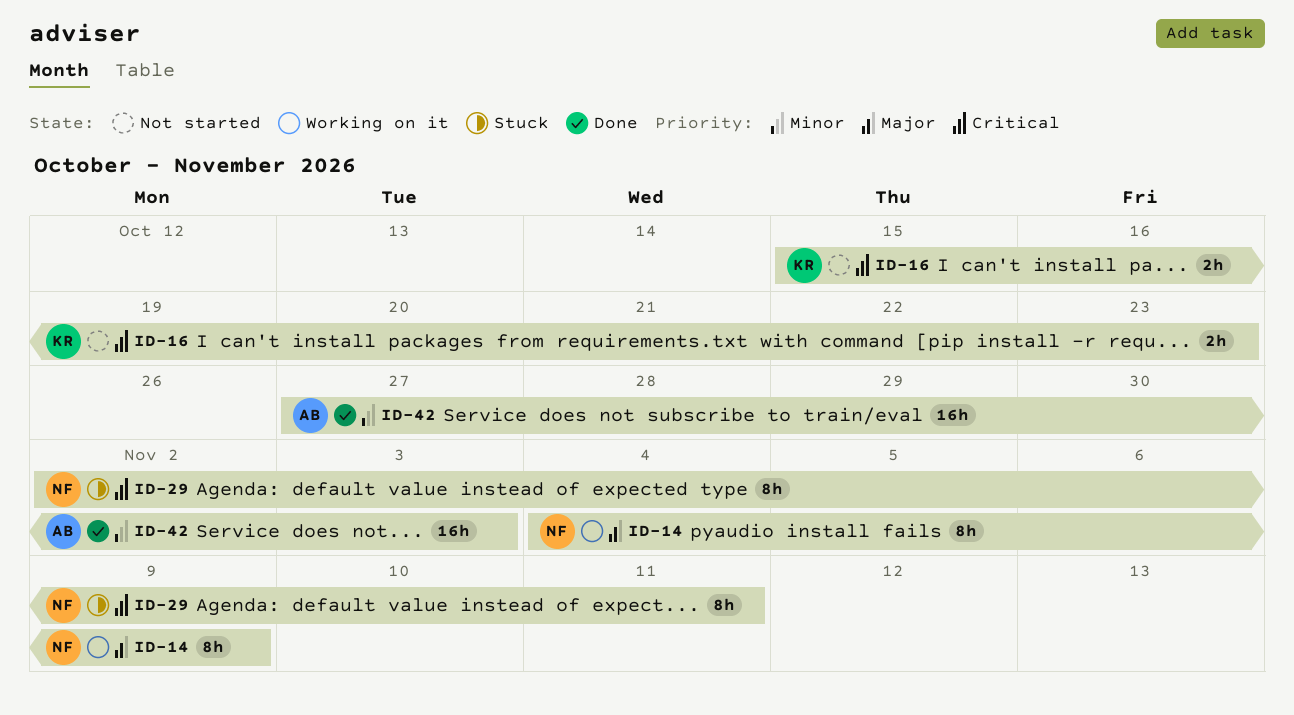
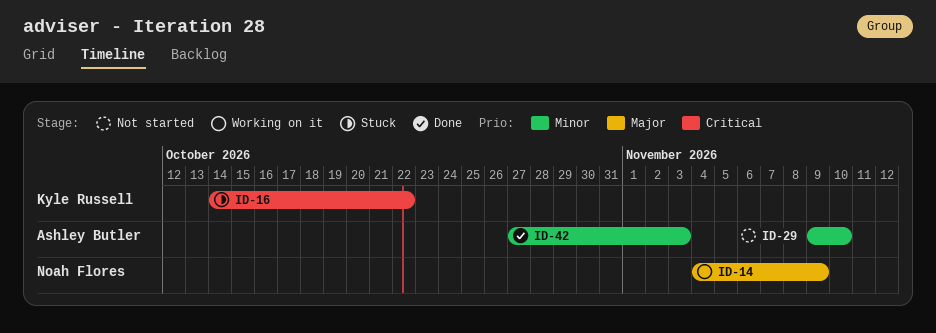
ID-16, status: Not started -> Stuck
ID-16, start: Oct 15 -> Oct 14
ID-16, due: Oct 23 -> Oct 22
ID-29, status: Stuck -> Not started
ID-29, owner: Noah Flores -> Ashley Butler
ID-29, priority: Critical -> Minor
ID-29, start: Nov 2 -> Nov 9
ID-29, due: Nov 11 -> Nov 10

